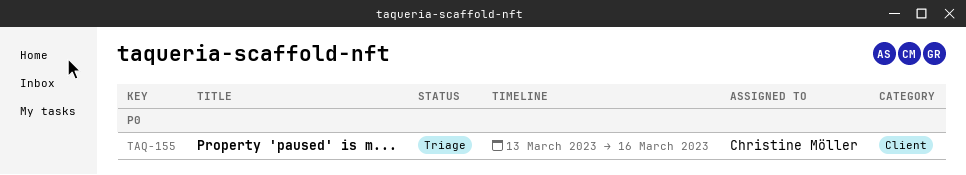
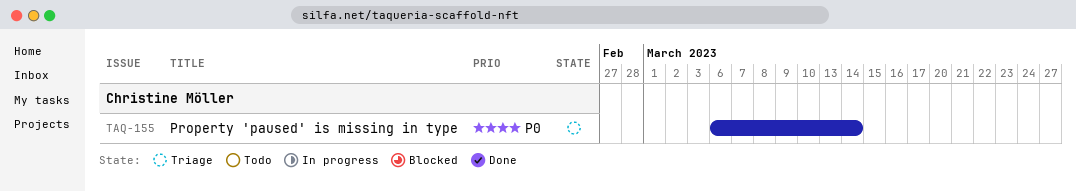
TAQ-155, start: Mar 13 -> Mar 6
TAQ-155, due: Mar 16 -> Mar 14

